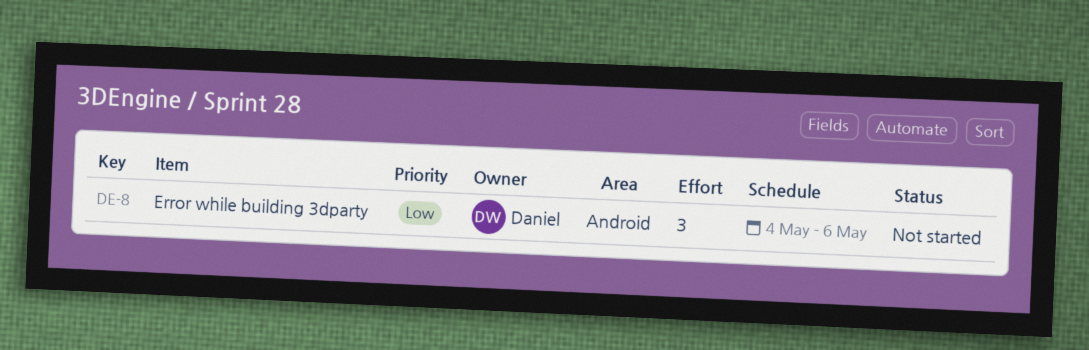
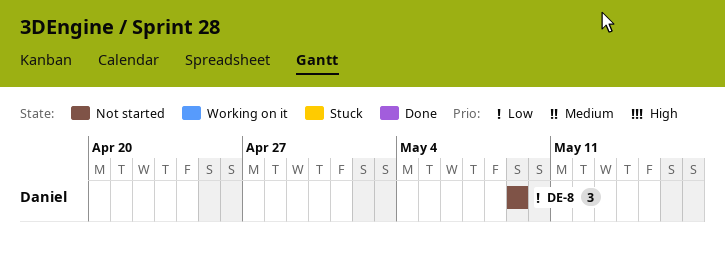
DE-8, start: May 4 -> May 9
DE-8, due: May 6 -> May 9

